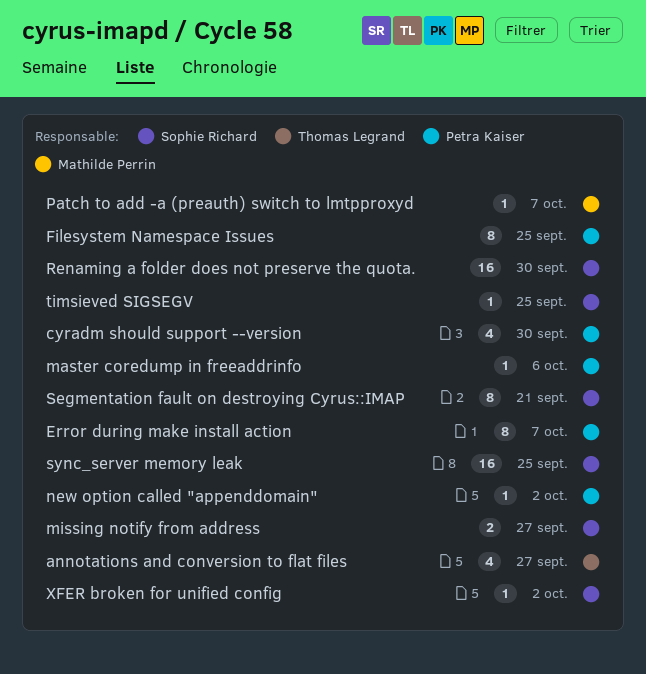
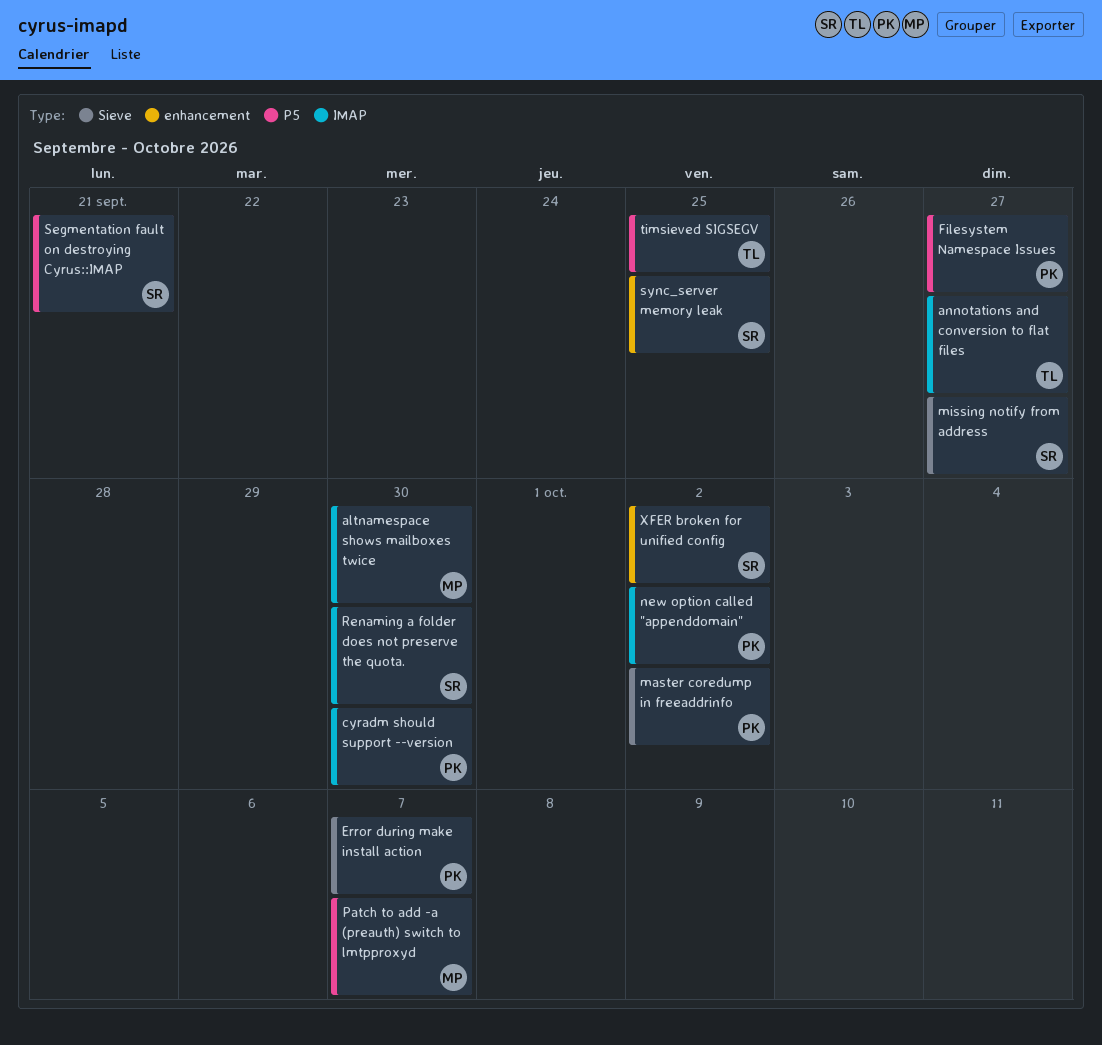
altnamespace shows mailboxes twice: none -> present
Filesystem Namespace Issues, due: Sep 25 -> Sep 27
master coredump in freeaddrinfo, due: Oct 6 -> Oct 2
timsieved SIGSEGV, owner: Sophie Richard -> Thomas Legrand

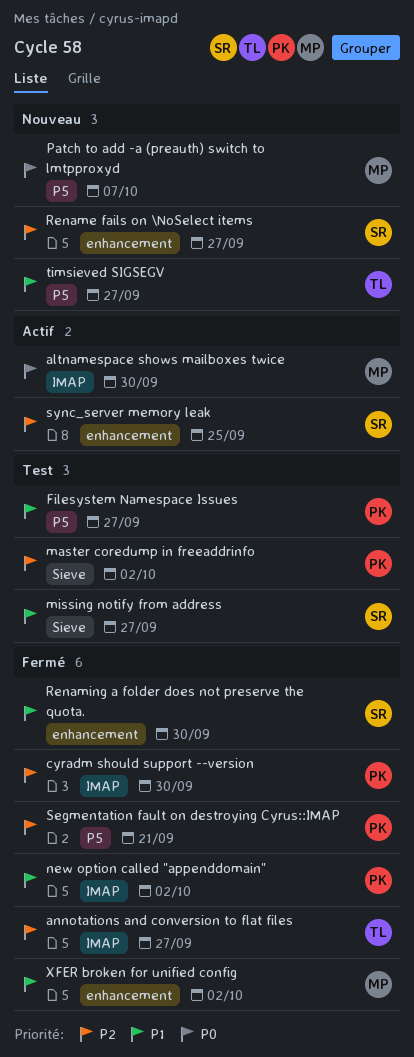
Error during make install action: present -> none
Rename fails on \NoSelect items: none -> present
Renaming a folder does not preserve the quota., label: IMAP -> enhancement
Segmentation fault on destroying Cyrus::IMAP, owner: SR -> PK
timsieved SIGSEGV, due: Sep 25 -> Sep 27
XFER broken for unified config, owner: SR -> MP

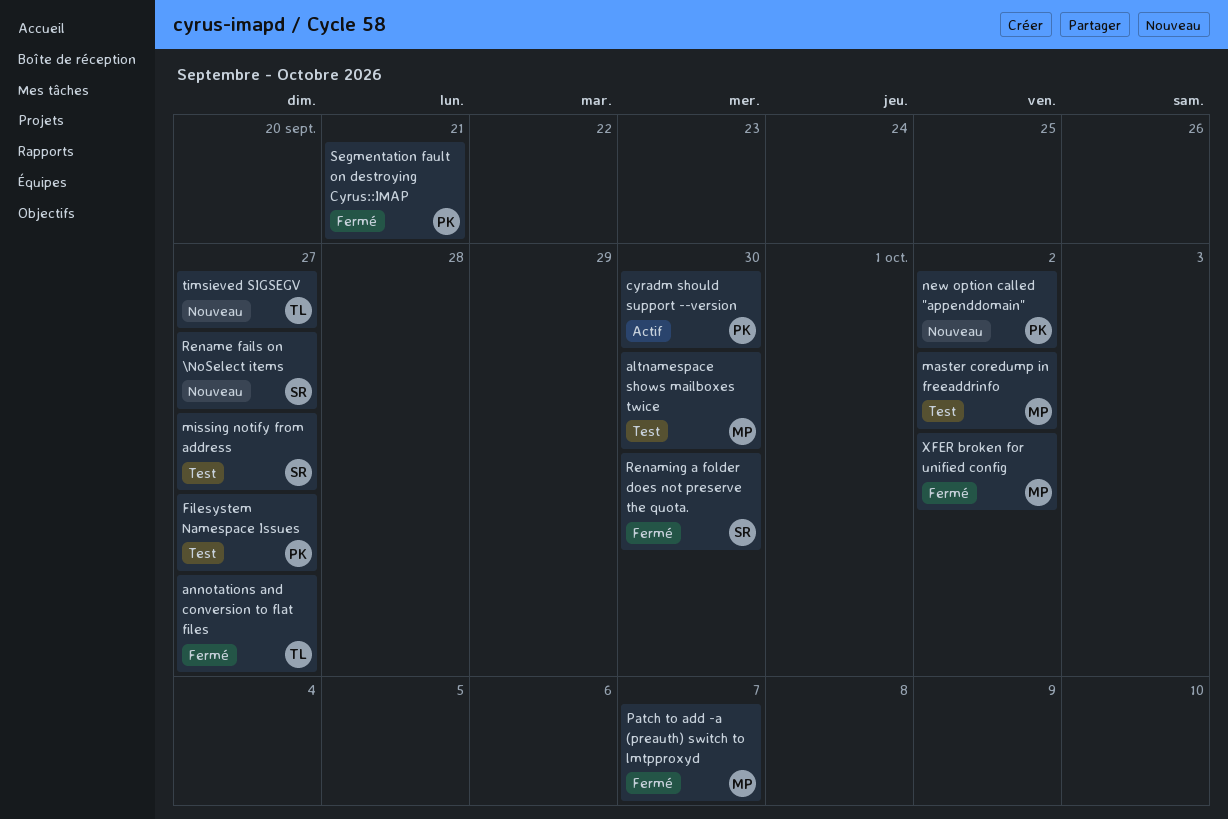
altnamespace shows mailboxes twice, status: Actif -> Test
cyradm should support --version, status: Fermé -> Actif
master coredump in freeaddrinfo, owner: PK -> MP
new option called "appenddomain", status: Fermé -> Nouveau
Patch to add -a (preauth) switch to lmtpproxyd, status: Nouveau -> Fermé
sync_server memory leak: present -> none

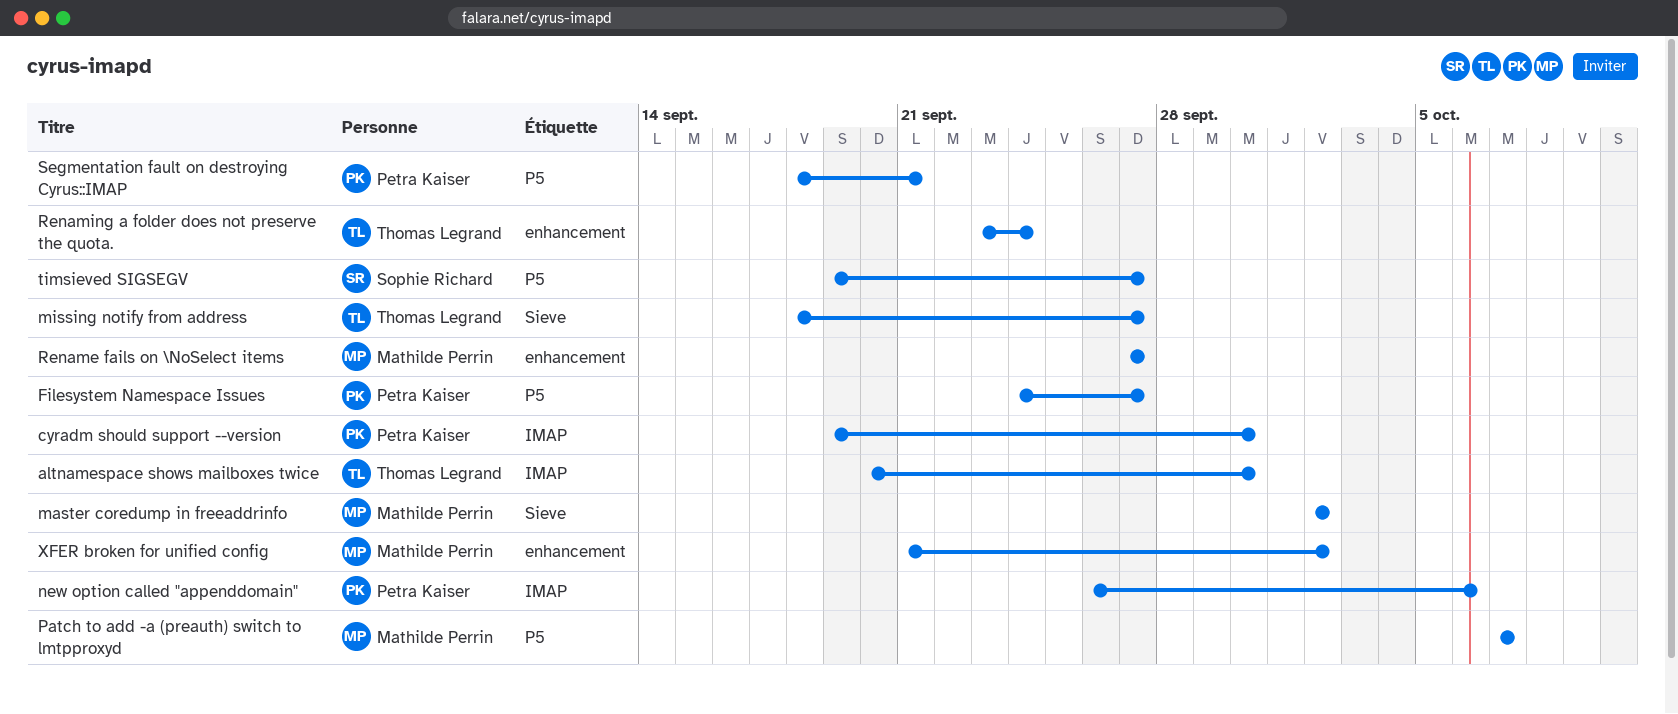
altnamespace shows mailboxes twice, owner: Mathilde Perrin -> Thomas Legrand
annotations and conversion to flat files: present -> none
missing notify from address, owner: Sophie Richard -> Thomas Legrand
new option called "appenddomain", due: Oct 2 -> Oct 6
Rename fails on \NoSelect items, owner: Sophie Richard -> Mathilde Perrin
Renaming a folder does not preserve the quota., owner: Sophie Richard -> Thomas Legrand
Renaming a folder does not preserve the quota., due: Sep 30 -> Sep 24
timsieved SIGSEGV, owner: Thomas Legrand -> Sophie Richard

